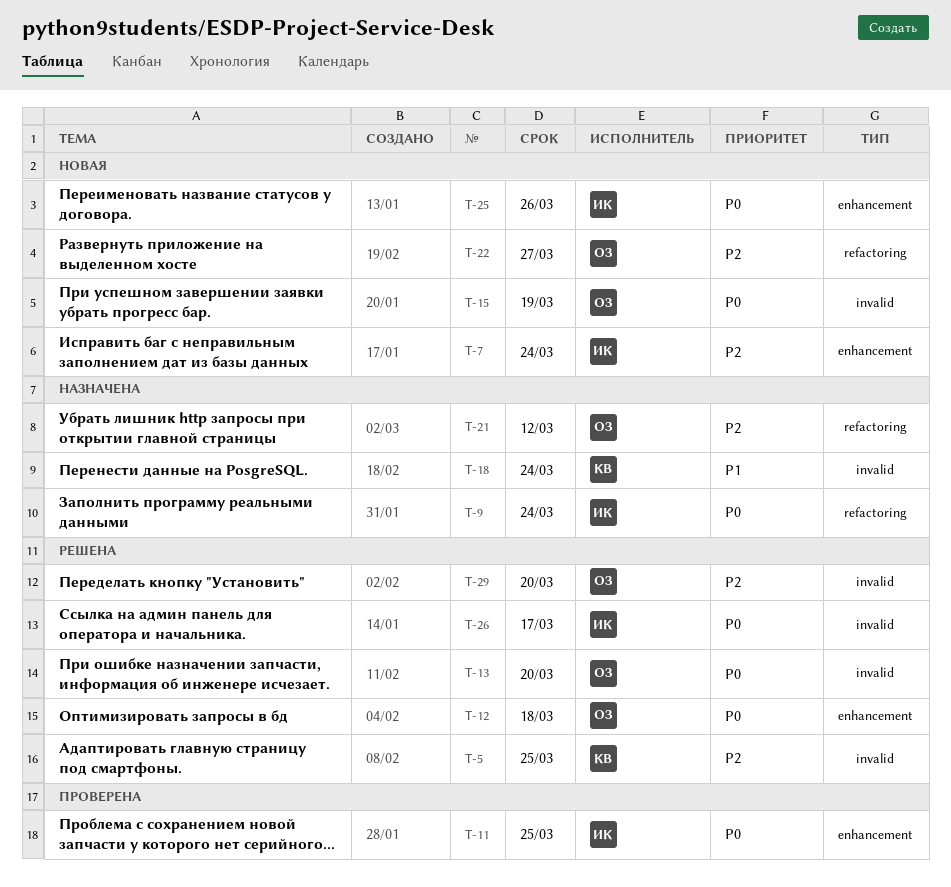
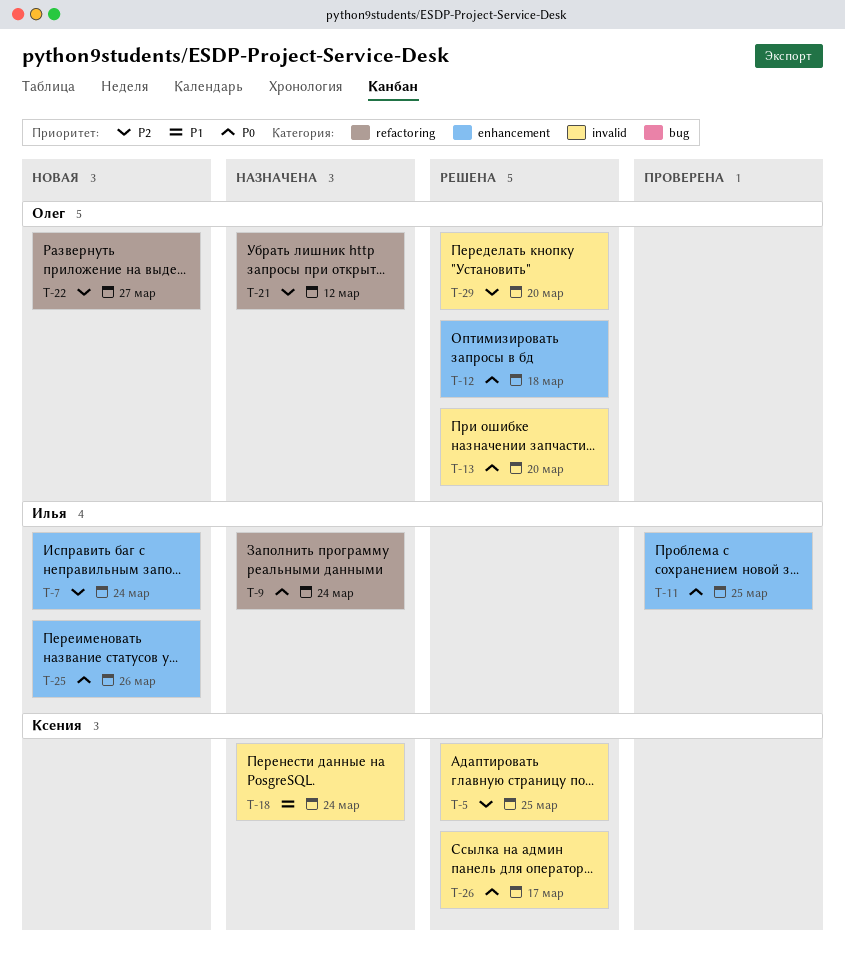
T-15: present -> none
T-26, owner: Илья -> Ксения

